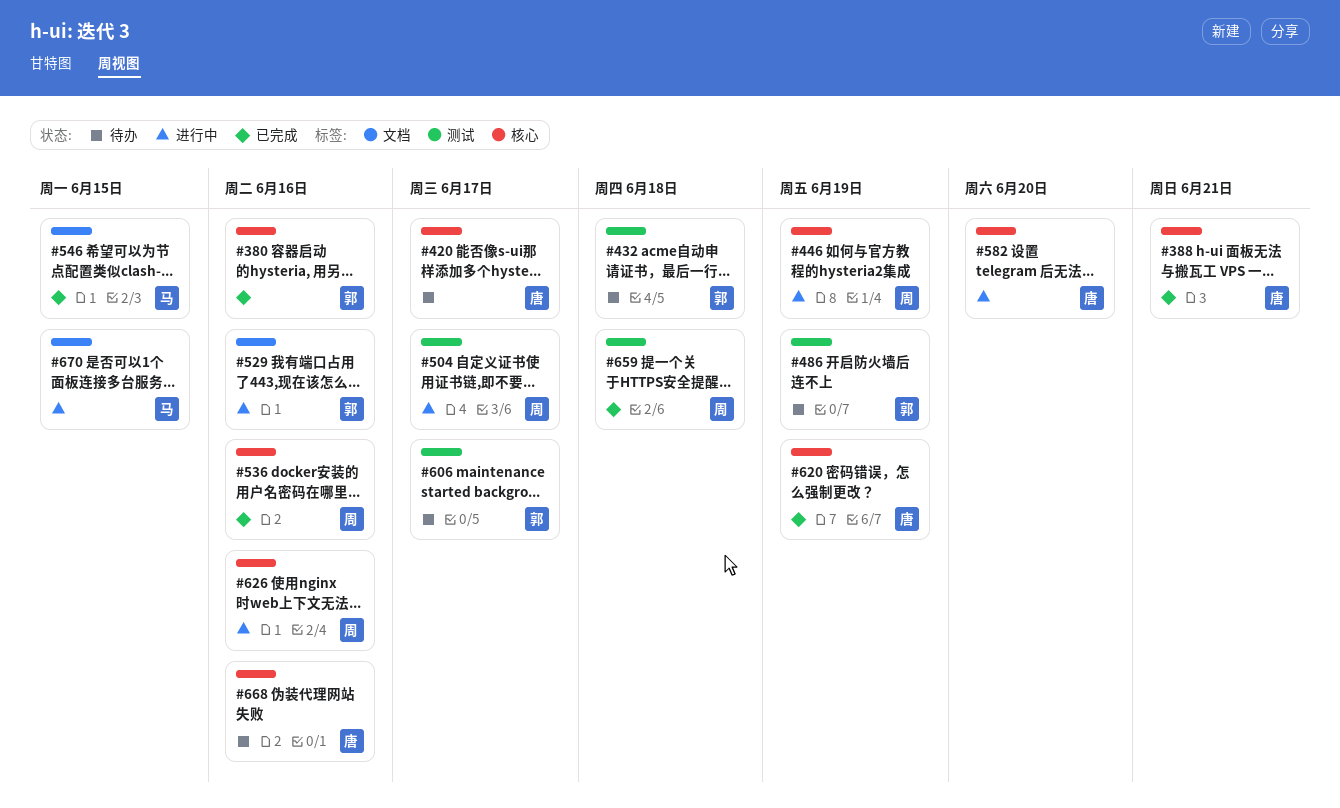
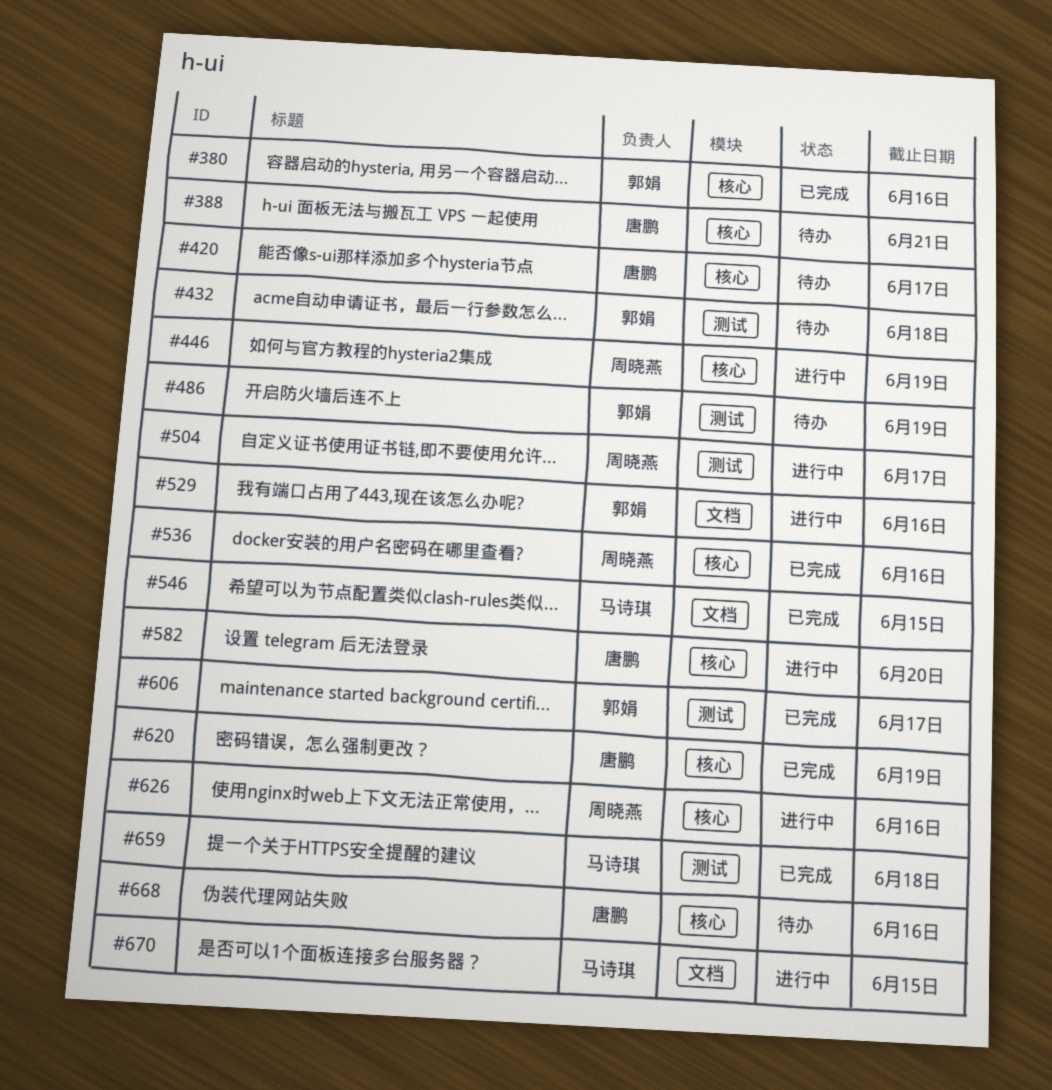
#388, status: 已完成 -> 待办
#606, status: 待办 -> 已完成
#659, owner: 周晓燕 -> 马诗琪

